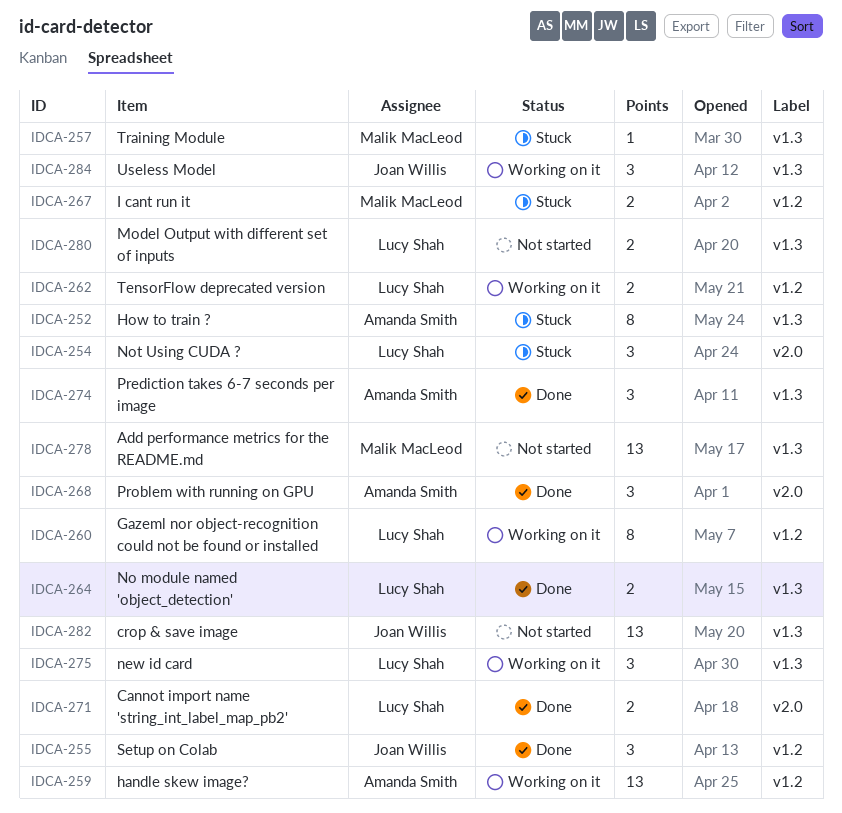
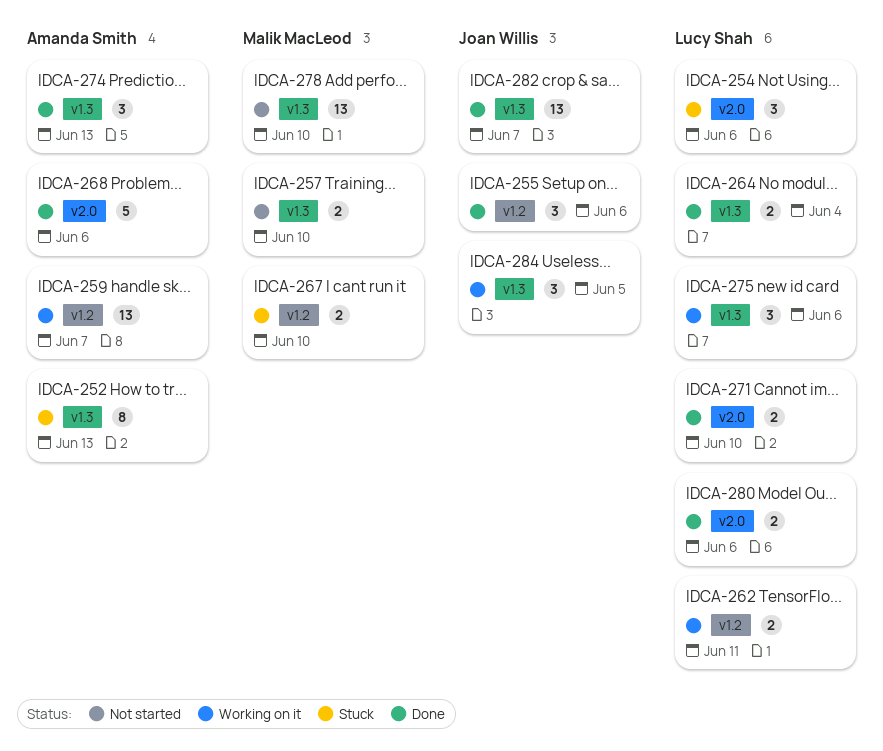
IDCA-257, status: Stuck -> Not started
IDCA-257, estimate: 1 -> 2
IDCA-260: present -> none
IDCA-268, estimate: 3 -> 5
IDCA-280, status: Not started -> Done
IDCA-280, label: v1.3 -> v2.0
IDCA-282, status: Not started -> Done

